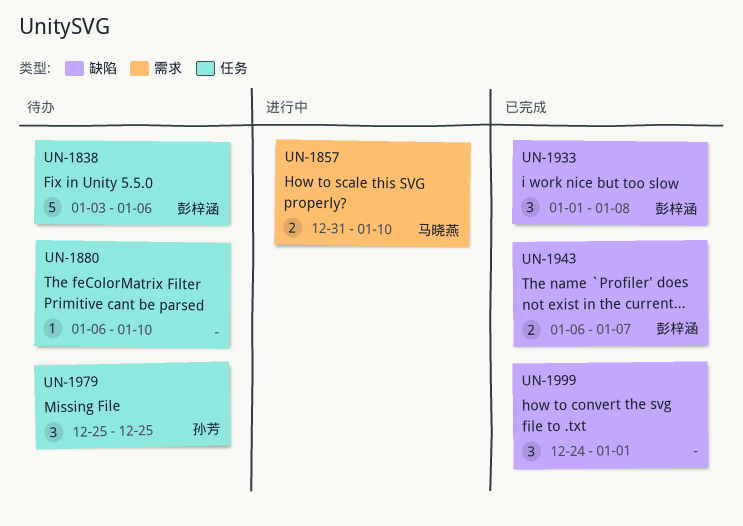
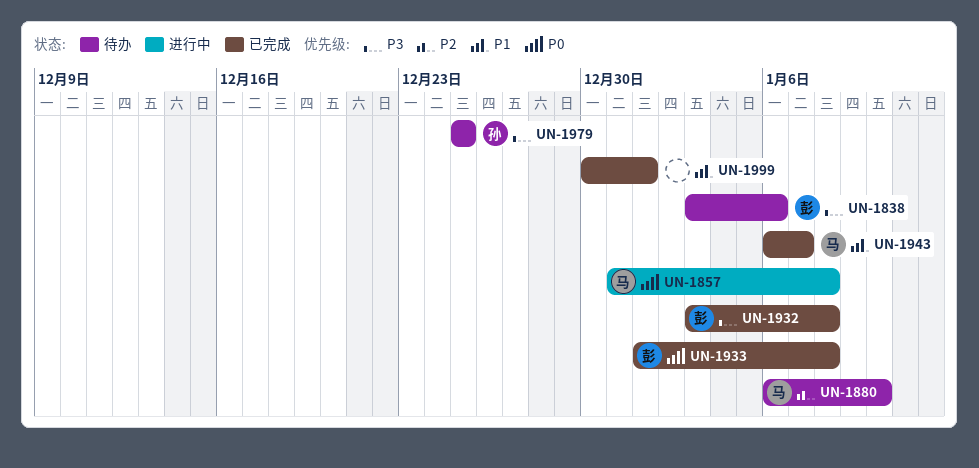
UN-1857, due: Jan 10 -> Jan 8
UN-1880, owner: none -> 马晓燕
UN-1932: none -> present
UN-1943, owner: 彭梓涵 -> 马晓燕
UN-1999, start: Dec 24 -> Dec 30

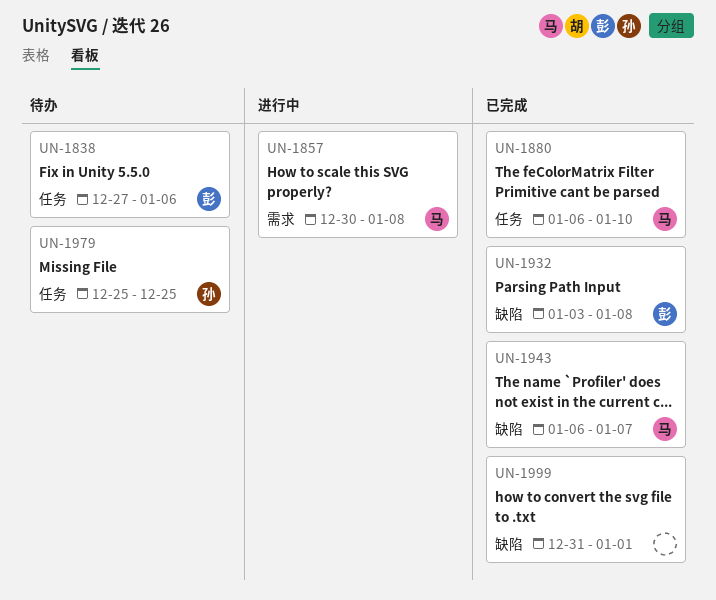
UN-1838, start: Jan 3 -> Dec 27
UN-1857, start: Dec 31 -> Dec 30
UN-1880, status: 待办 -> 已完成
UN-1933: present -> none
UN-1999, start: Dec 30 -> Dec 31

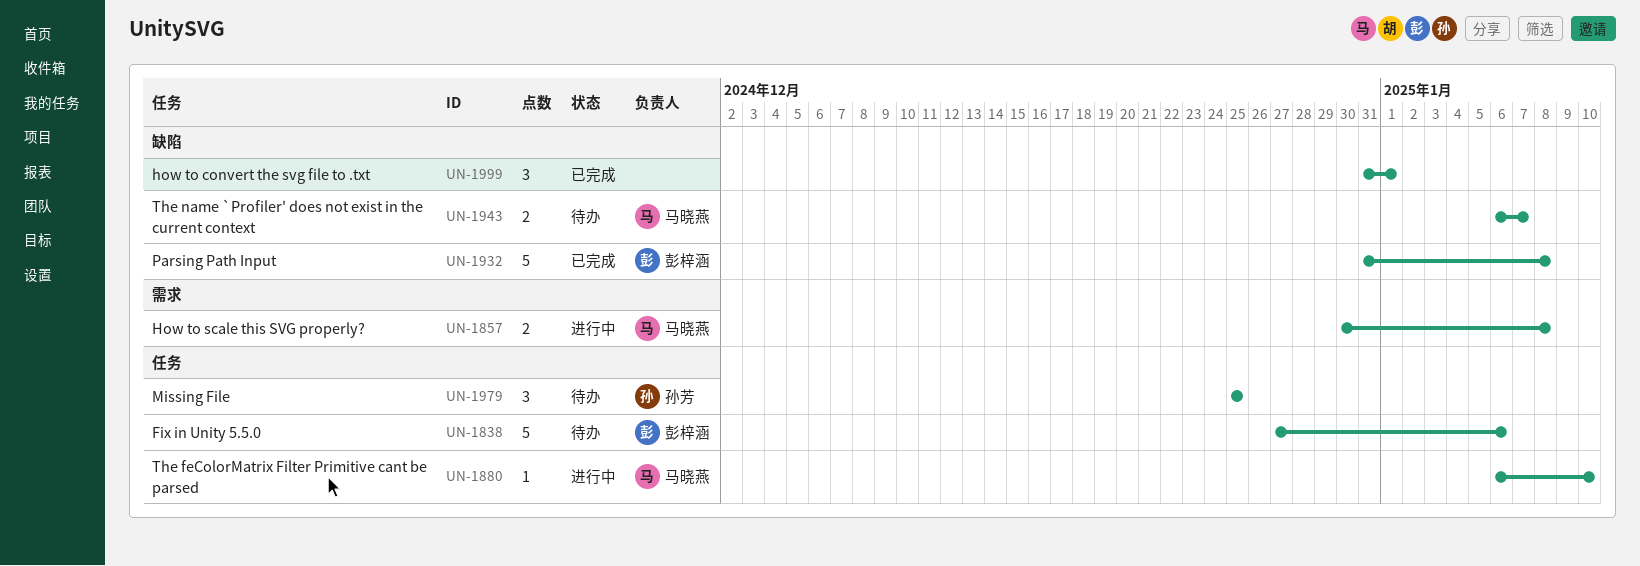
UN-1880, status: 已完成 -> 进行中
UN-1932, start: Jan 3 -> Dec 31
UN-1943, status: 已完成 -> 待办

